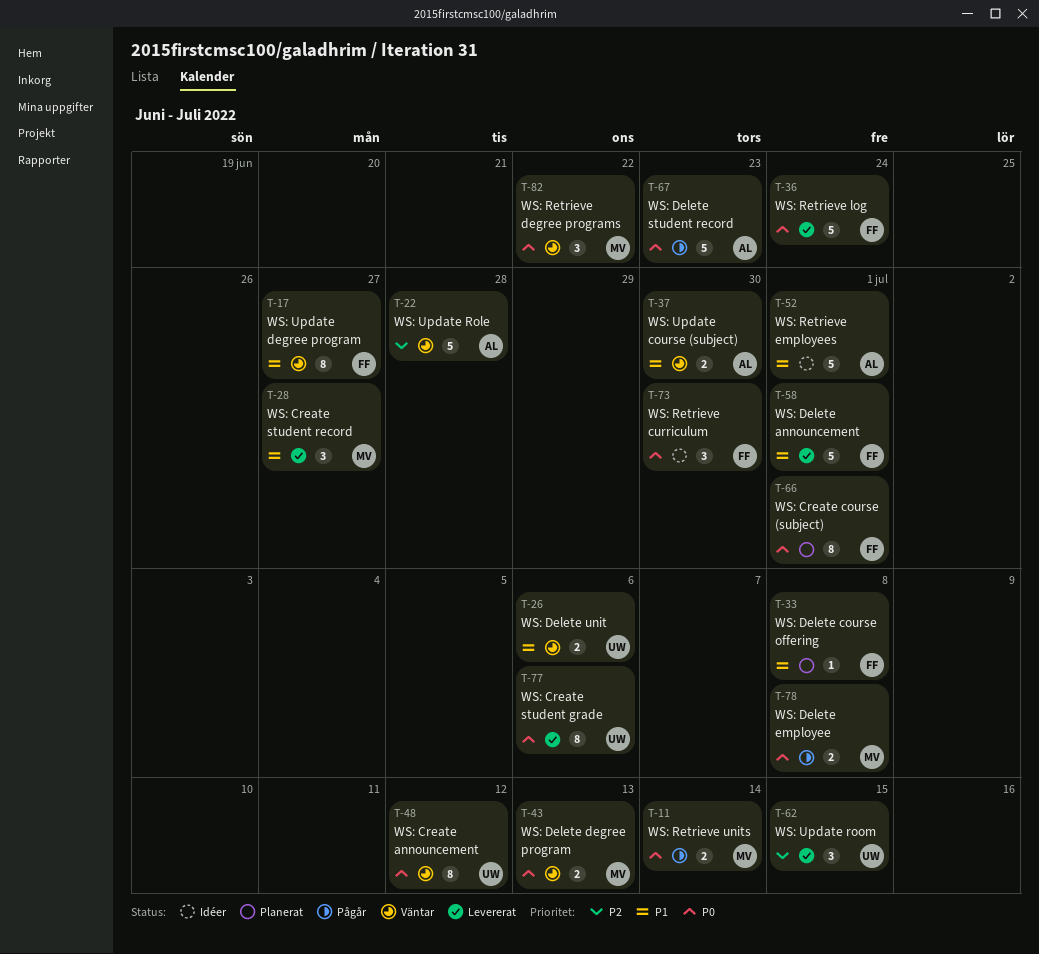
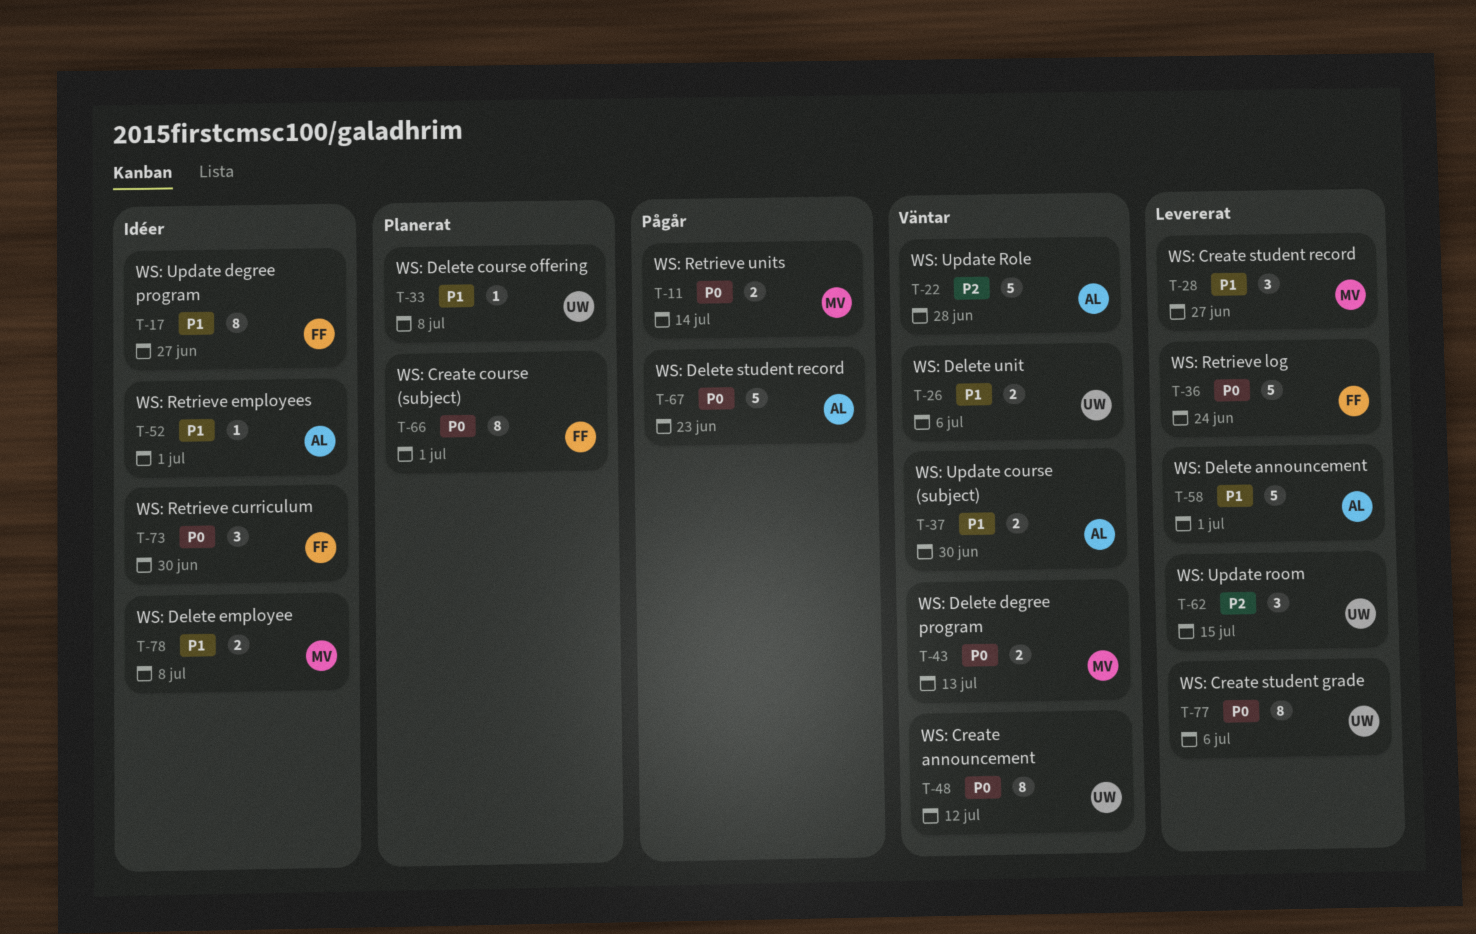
T-17, status: Väntar -> Idéer
T-33, owner: FF -> UW
T-52, estimate: 5 -> 1
T-58, owner: FF -> AL
T-78, status: Pågår -> Idéer
T-78, priority: P0 -> P1
T-82: present -> none

